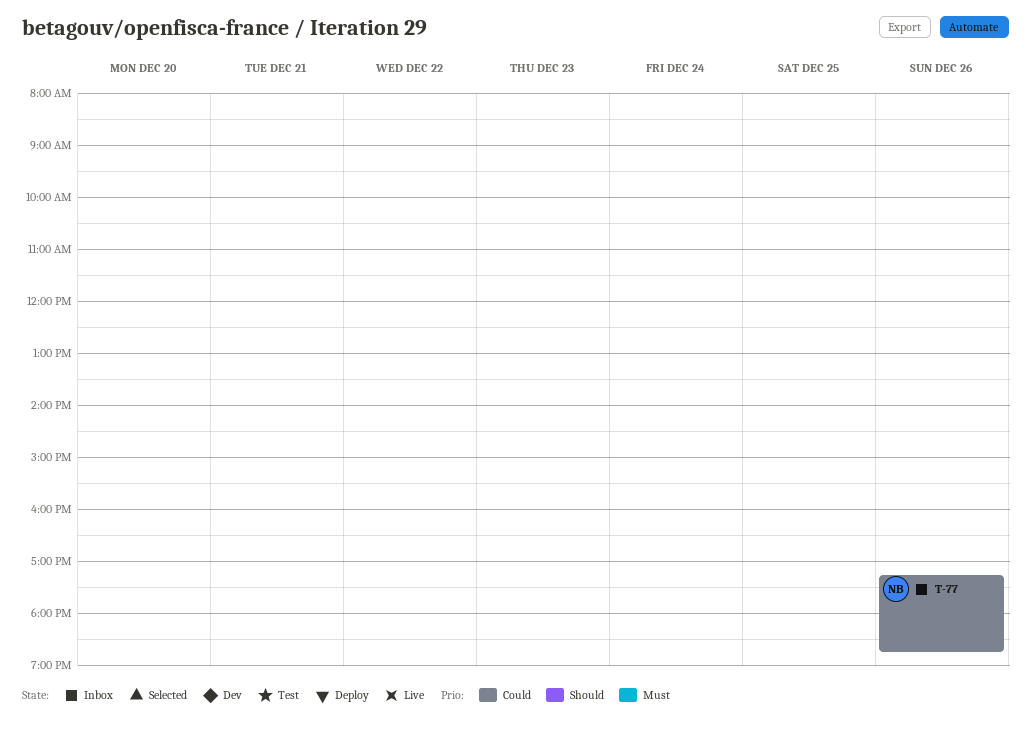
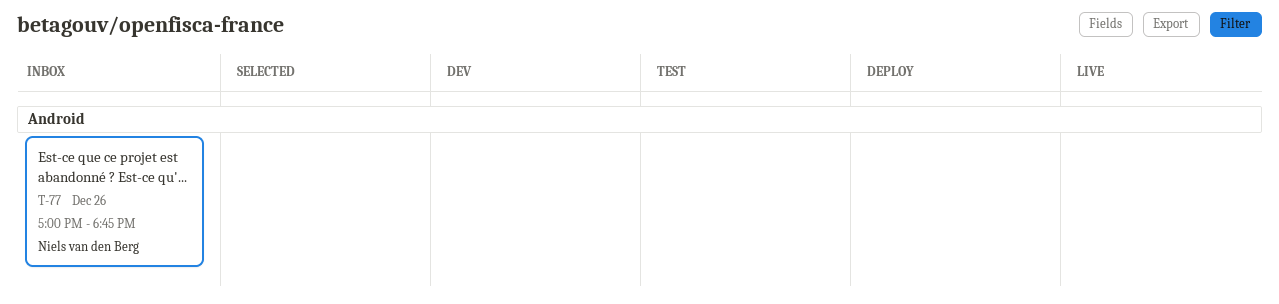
T-77, begins: 17:15 -> 17:00

